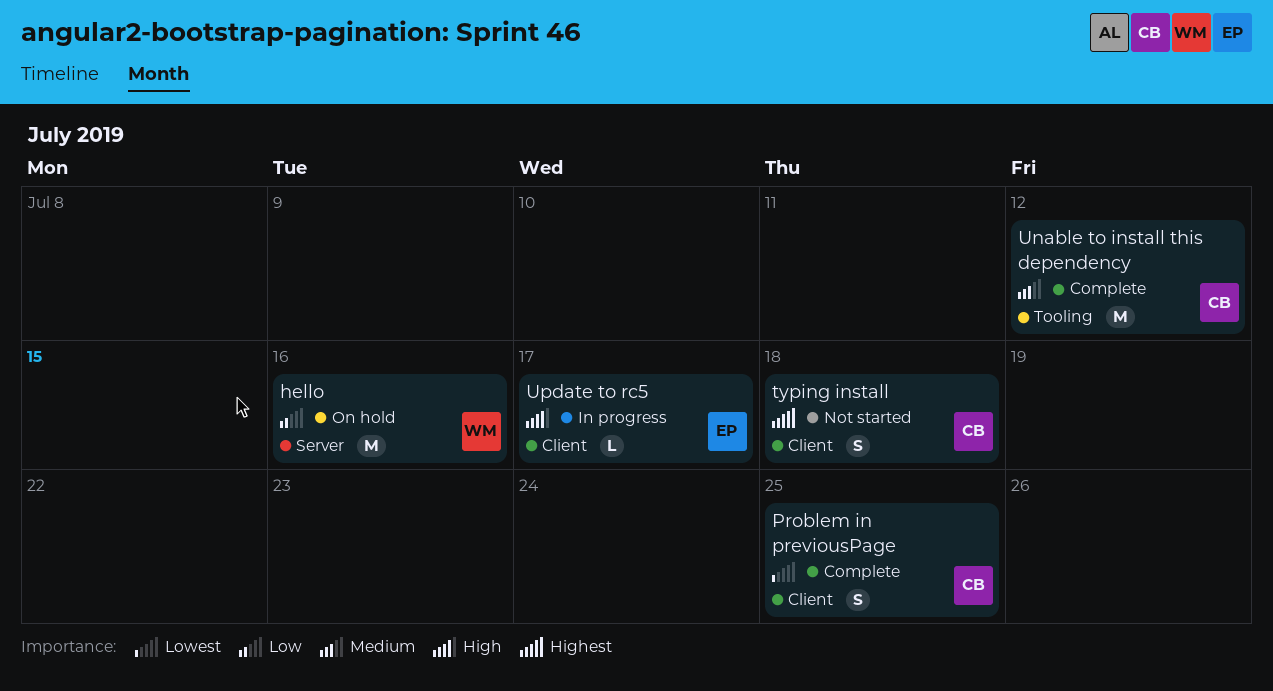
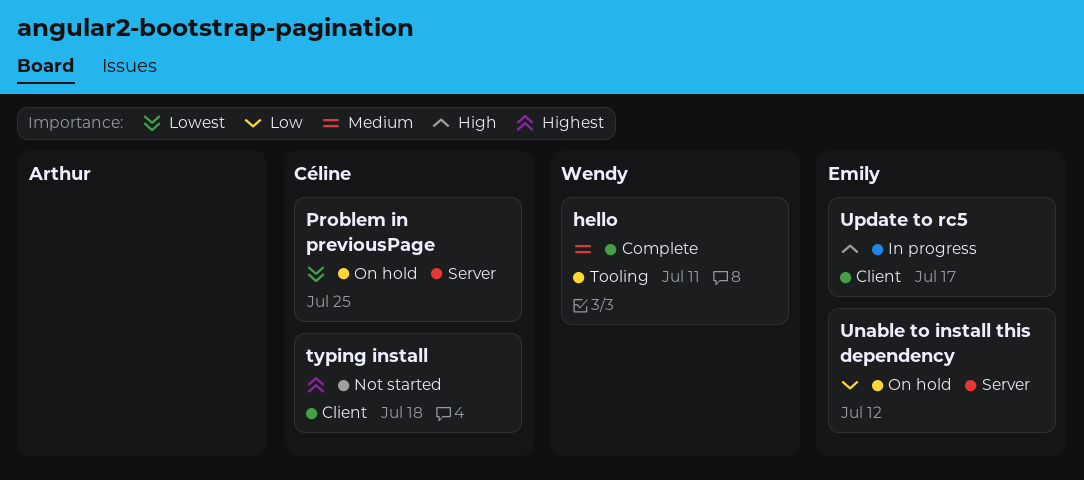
hello, status: On hold -> Complete
hello, priority: Low -> Medium
hello, label: Server -> Tooling
hello, due: Jul 16 -> Jul 11
Problem in previousPage, status: Complete -> On hold
Problem in previousPage, label: Client -> Server
Unable to install this dependency, status: Complete -> On hold
Unable to install this dependency, owner: Céline -> Emily
Unable to install this dependency, priority: Medium -> Low
Unable to install this dependency, label: Tooling -> Server

